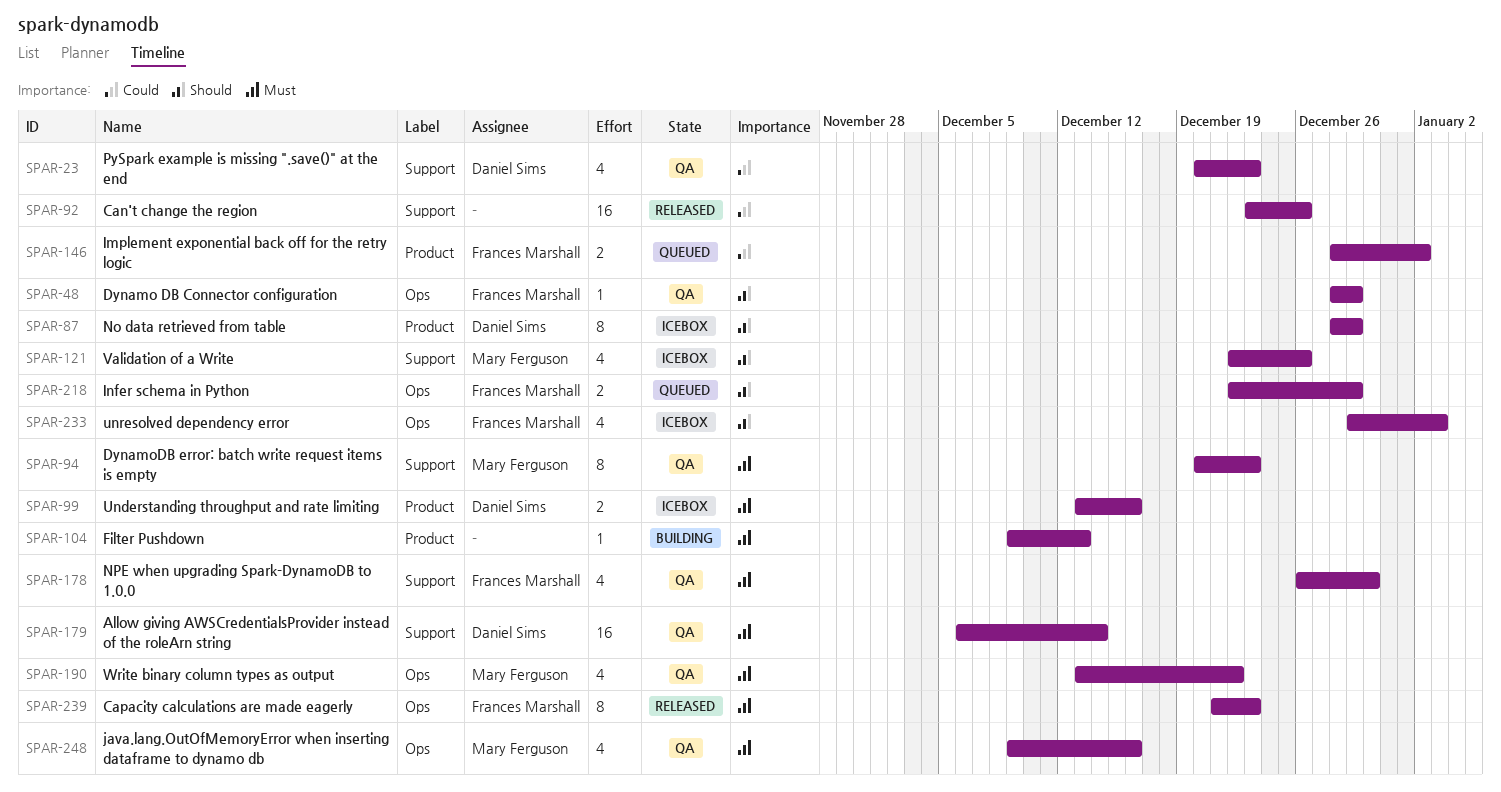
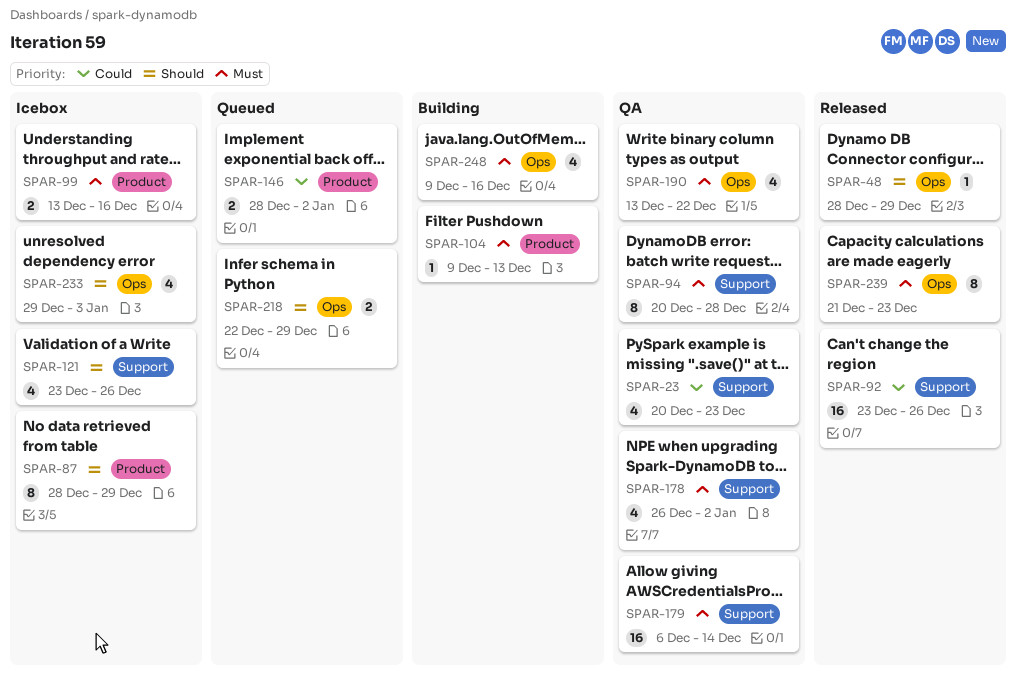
SPAR-48, status: QA -> Released
SPAR-94, due: Dec 23 -> Dec 28
SPAR-121, start: Dec 22 -> Dec 23
SPAR-178, due: Dec 30 -> Jan 2
SPAR-248, status: QA -> Building

